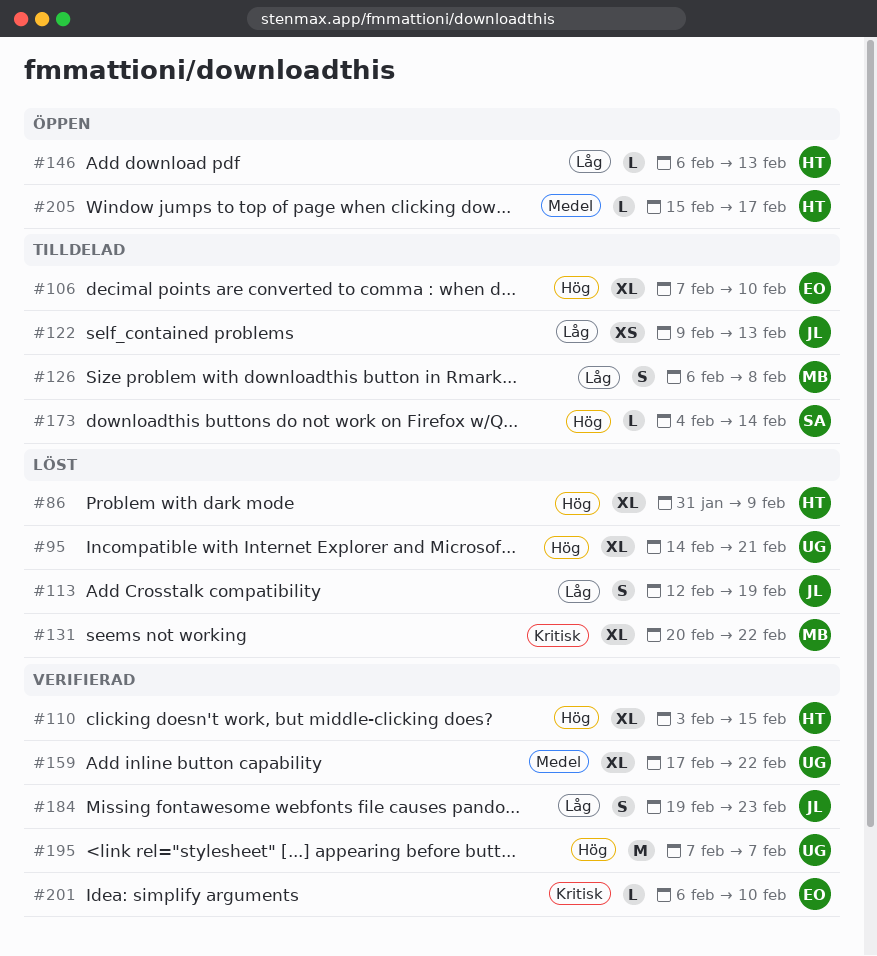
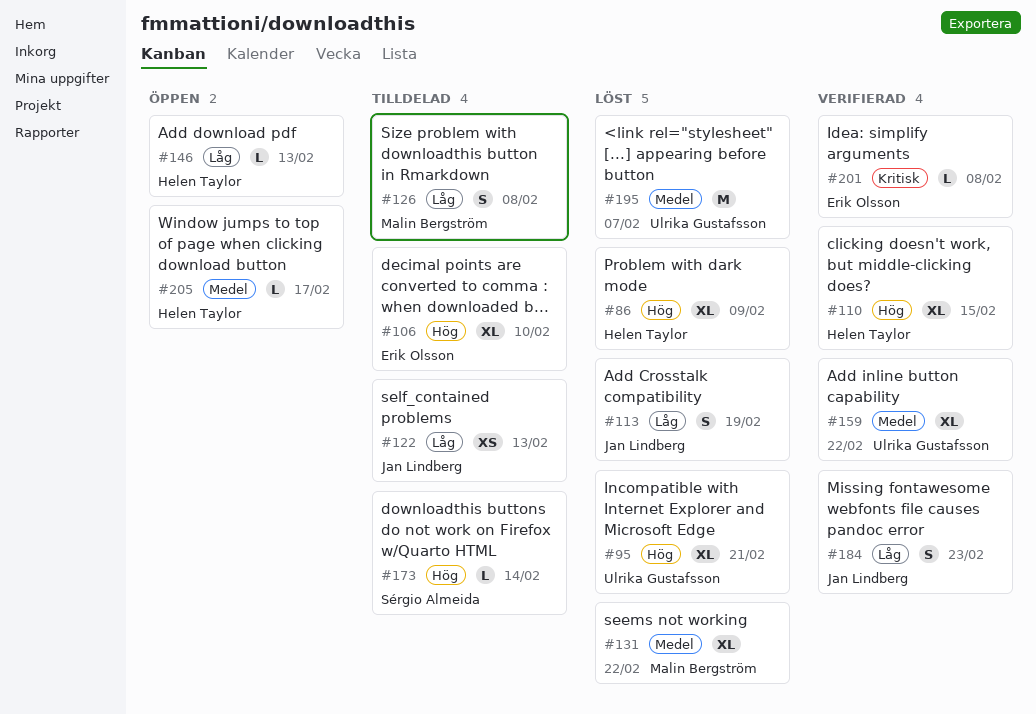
#131, priority: Kritisk -> Medel
#195, status: Verifierad -> Löst
#195, priority: Hög -> Medel
#201, due: Feb 10 -> Feb 8

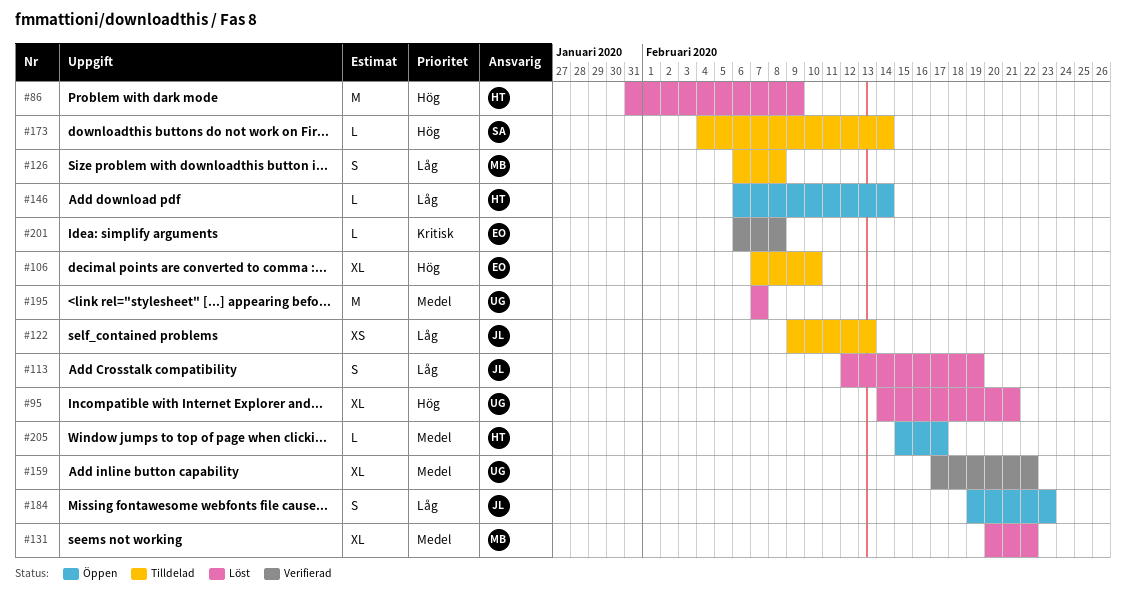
#86, estimate: XL -> M
#110: present -> none
#146, due: Feb 13 -> Feb 14
#184, status: Verifierad -> Öppen

